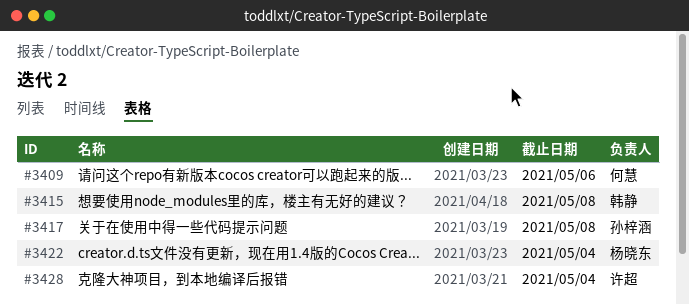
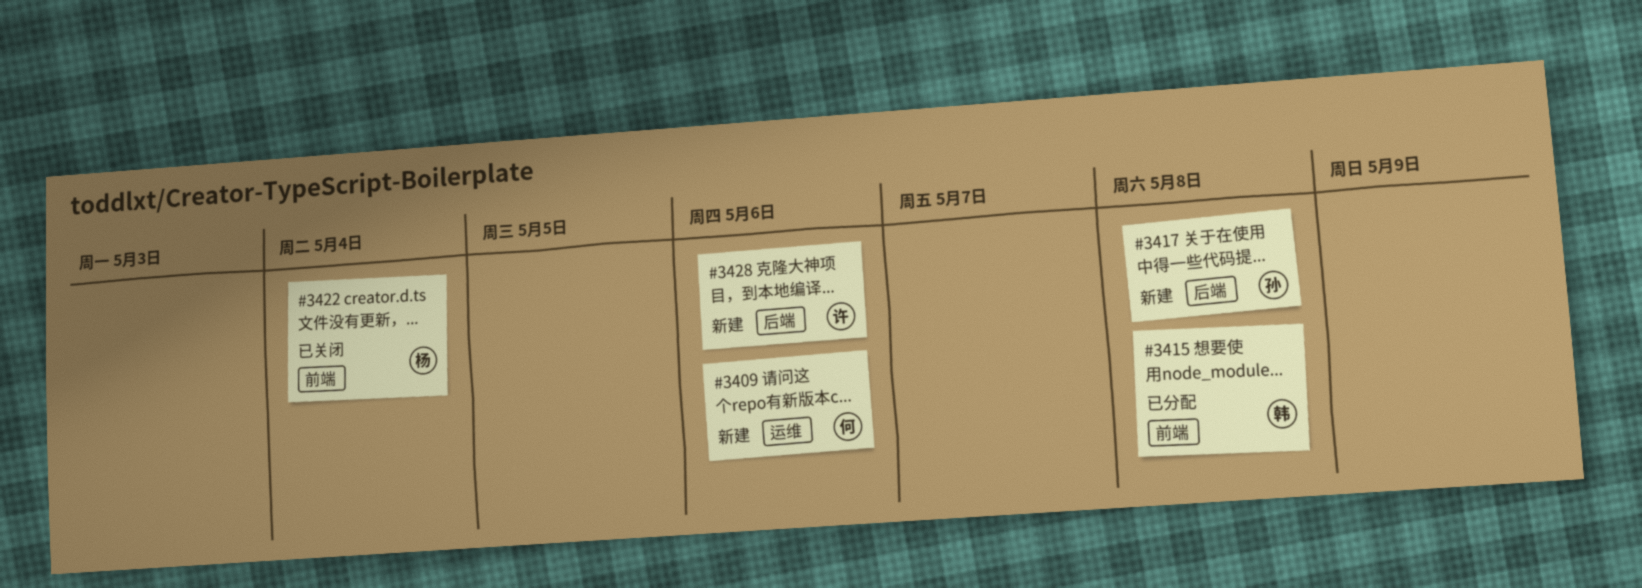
#3428, due: May 4 -> May 6

